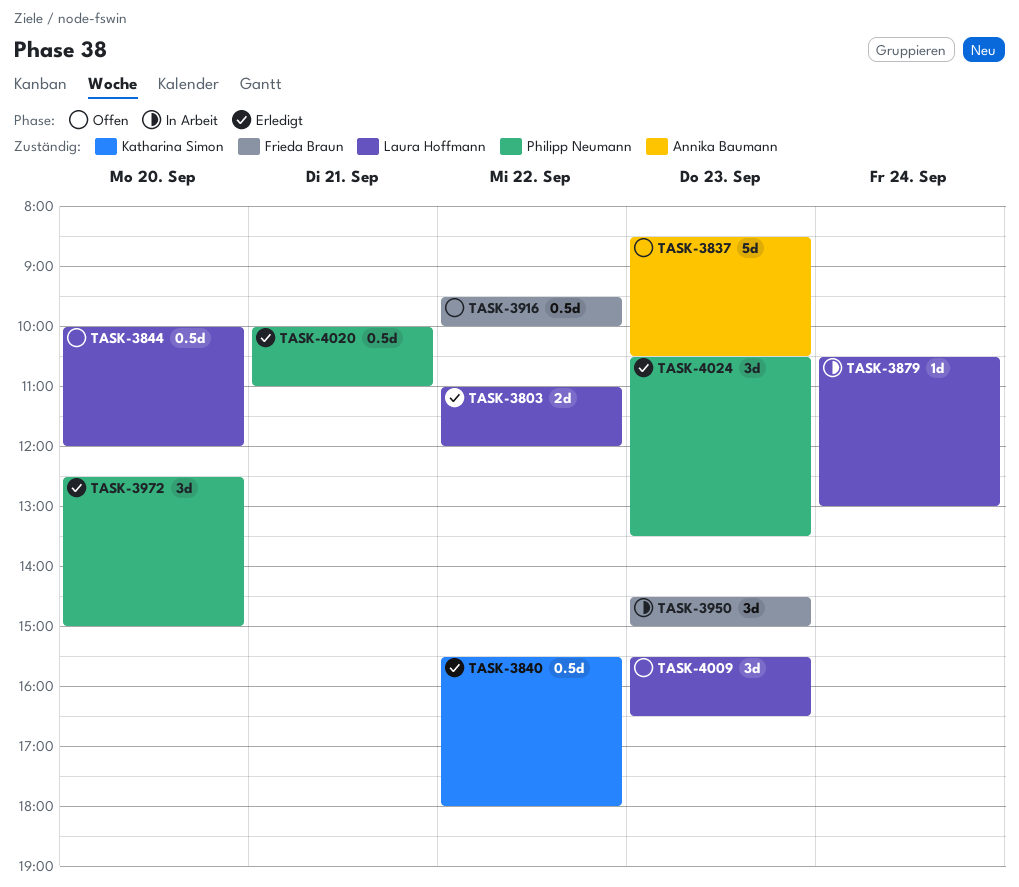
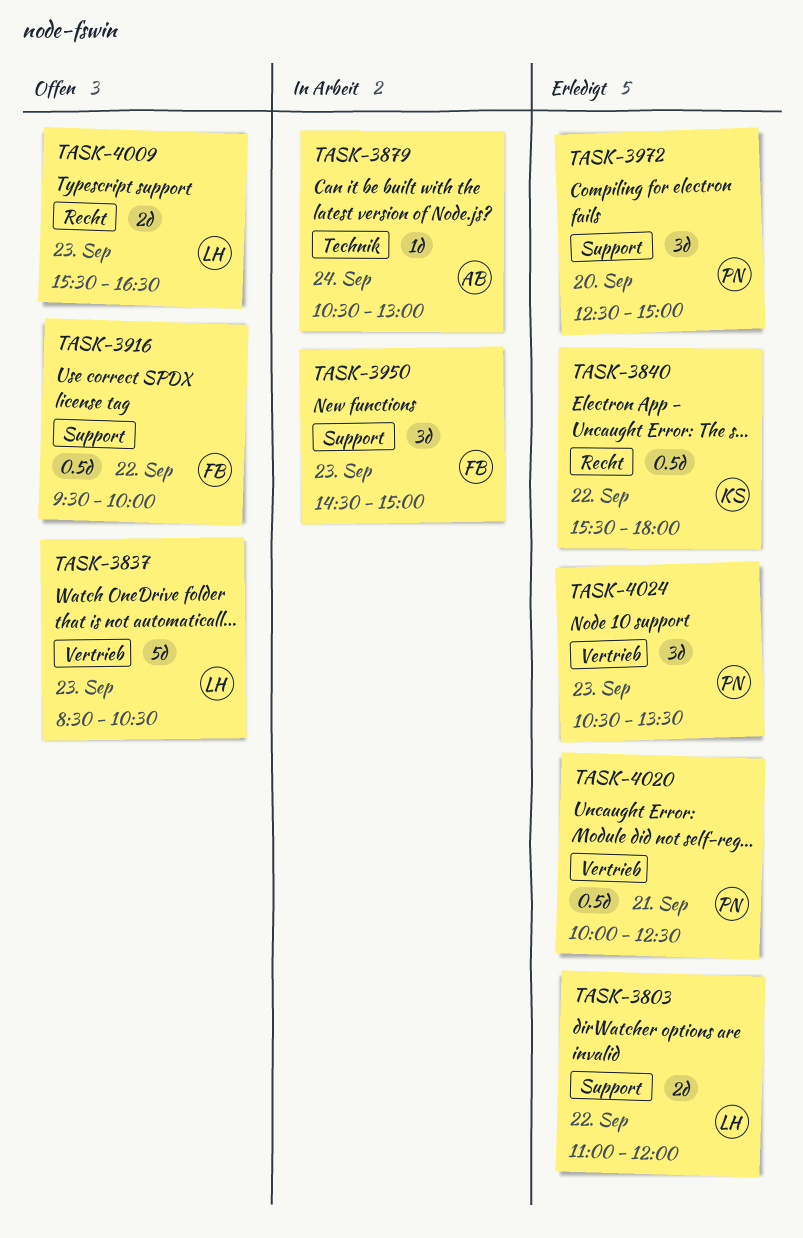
TASK-3837, owner: Annika Baumann -> Laura Hoffmann
TASK-3844: present -> none
TASK-3879, owner: Laura Hoffmann -> Annika Baumann
TASK-4009, estimate: 3d -> 2d
TASK-4020, ends: 11:00 -> 12:30

